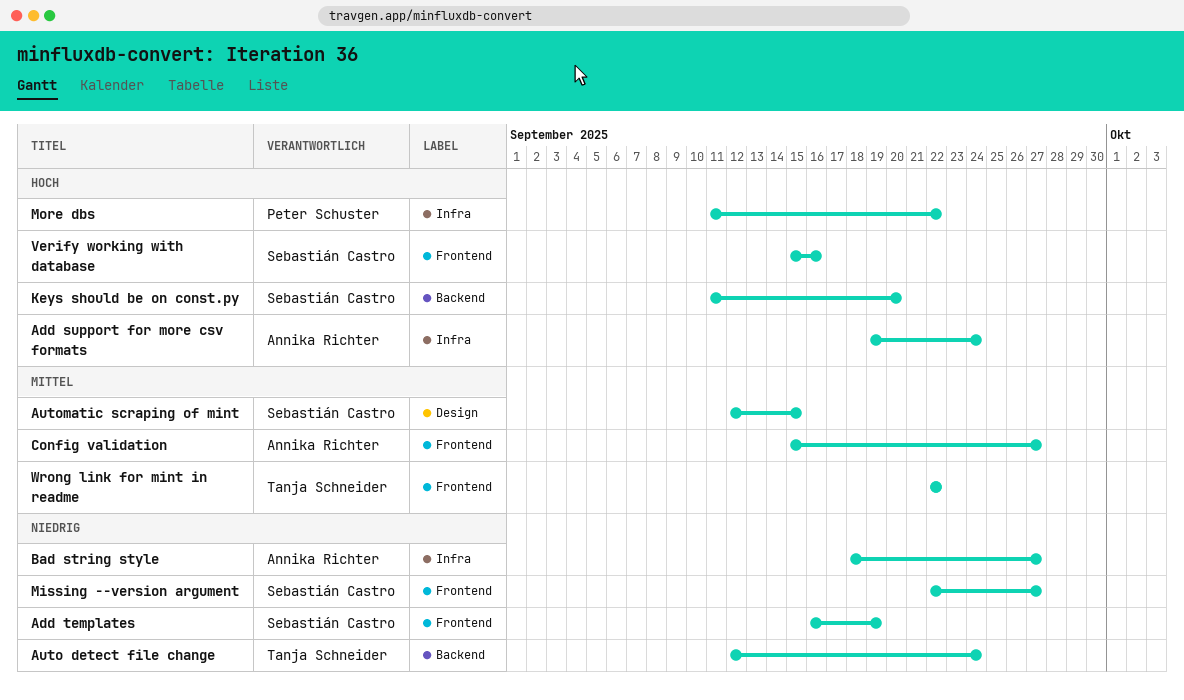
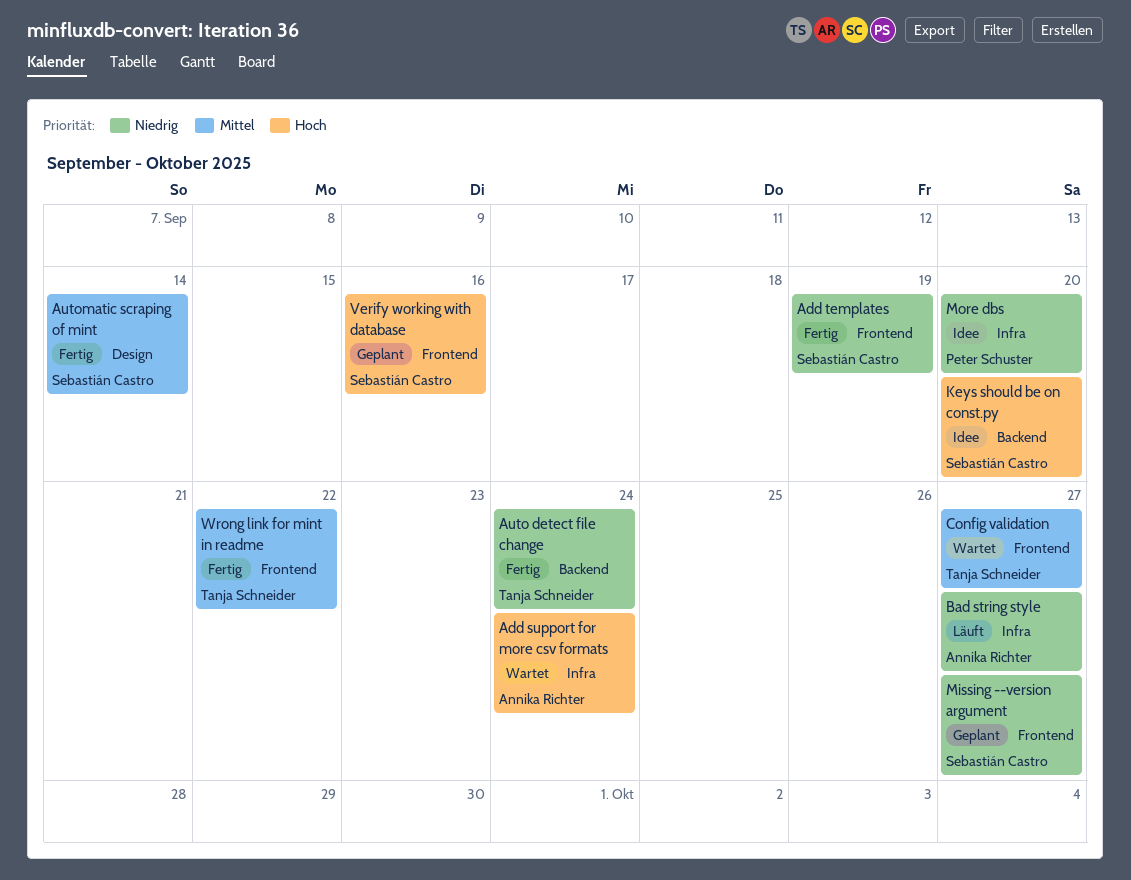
Automatic scraping of mint, due: Sep 15 -> Sep 14
Config validation, owner: Annika Richter -> Tanja Schneider
More dbs, priority: Hoch -> Niedrig
More dbs, due: Sep 22 -> Sep 20

